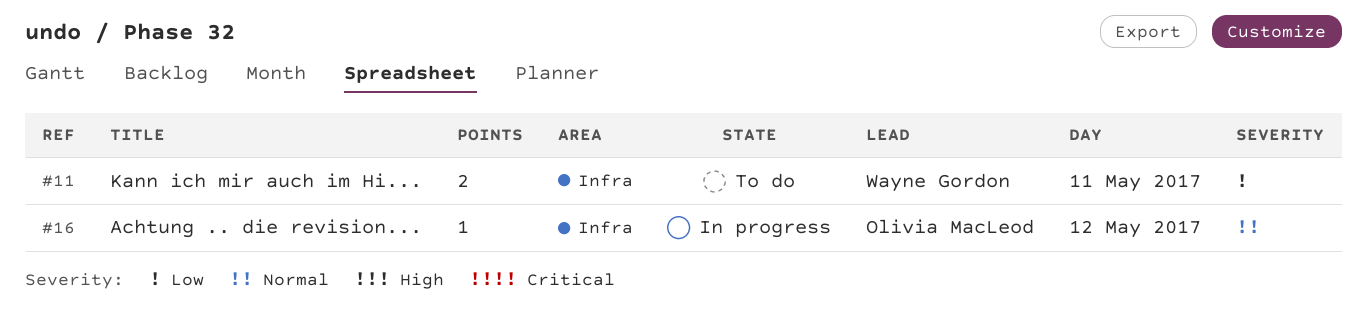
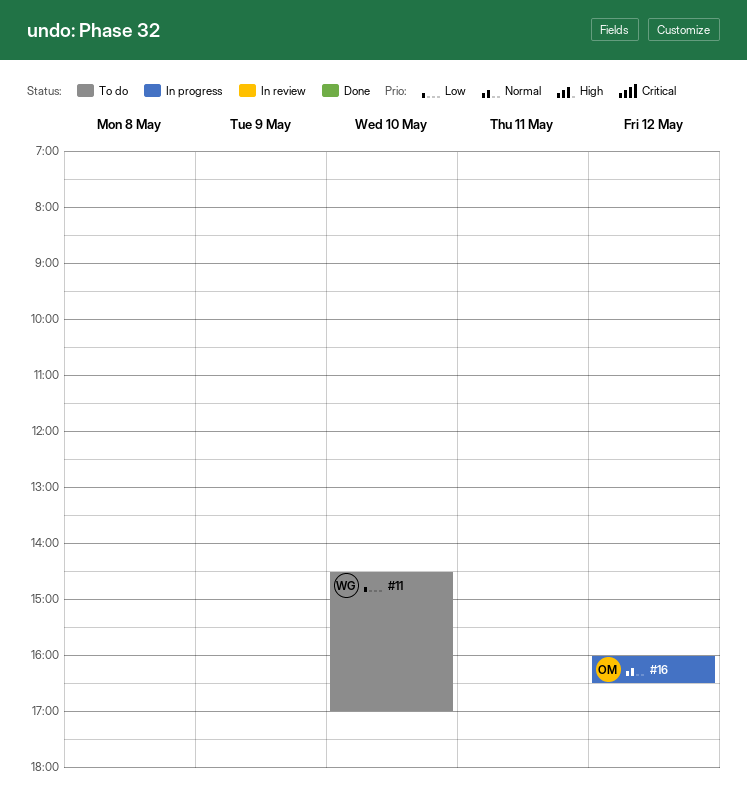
#11, day: May 11 -> May 10

